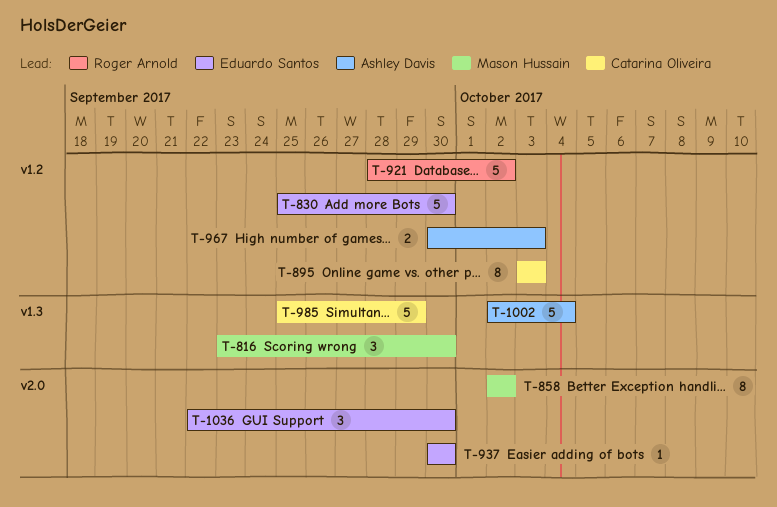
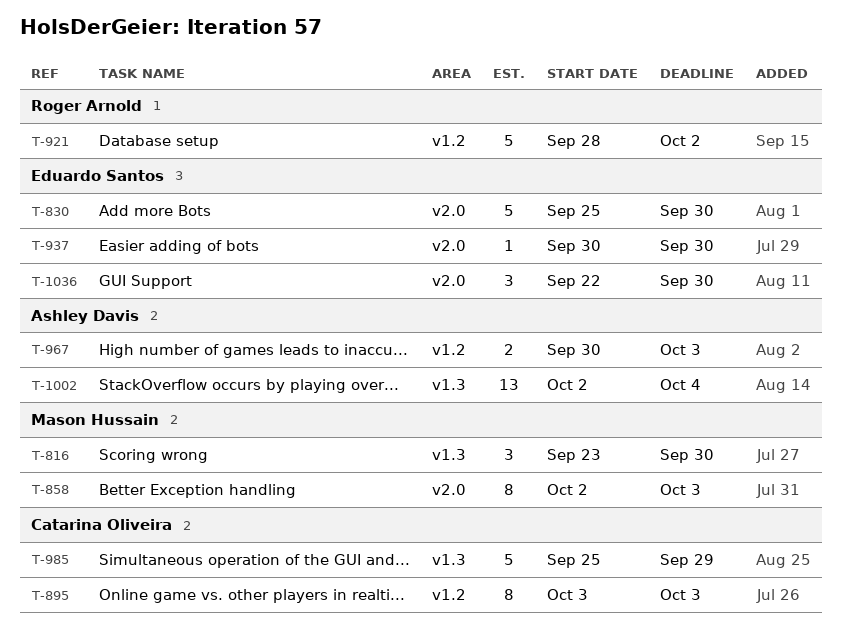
T-830, label: v1.2 -> v2.0
T-858, due: Oct 2 -> Oct 3
T-1002, estimate: 5 -> 13

